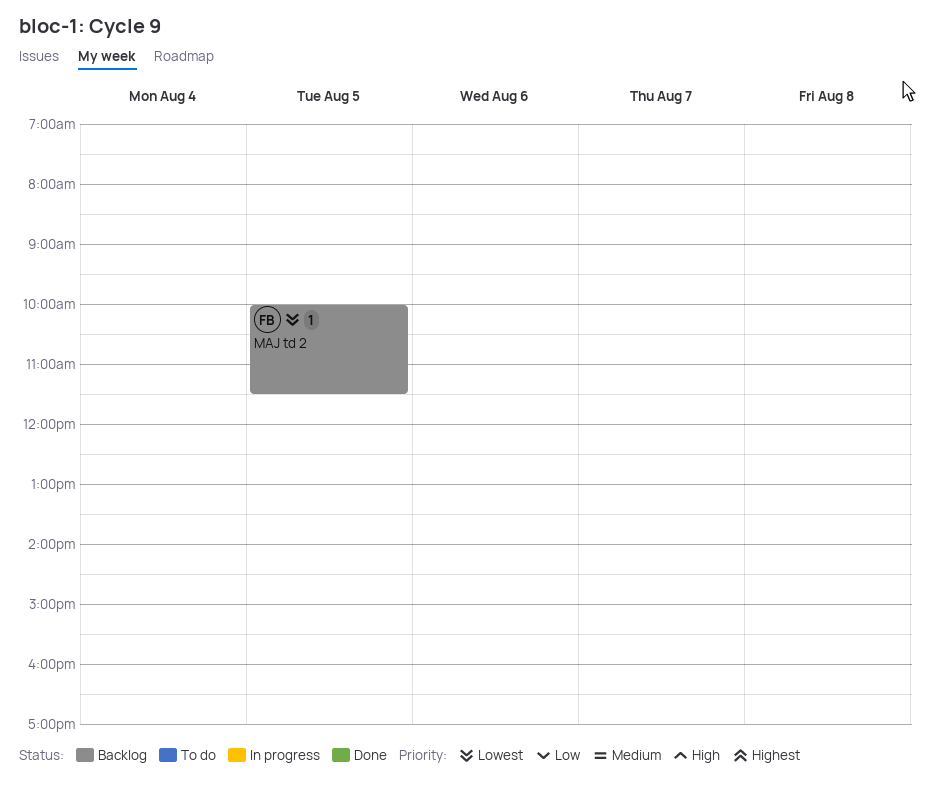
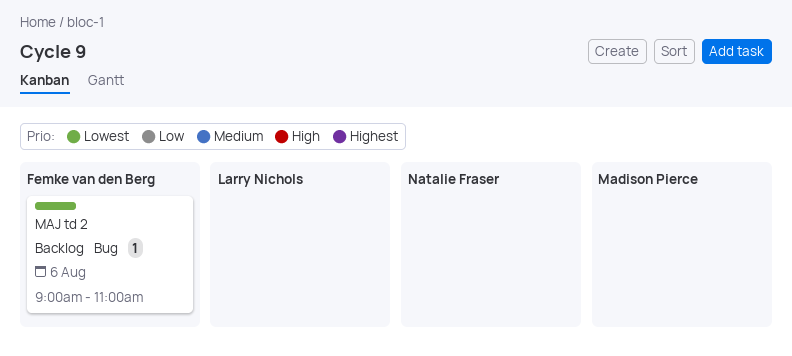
MAJ td 2, day: Aug 5 -> Aug 6
MAJ td 2, begins: 10:00 -> 09:00
MAJ td 2, ends: 11:30 -> 11:00

